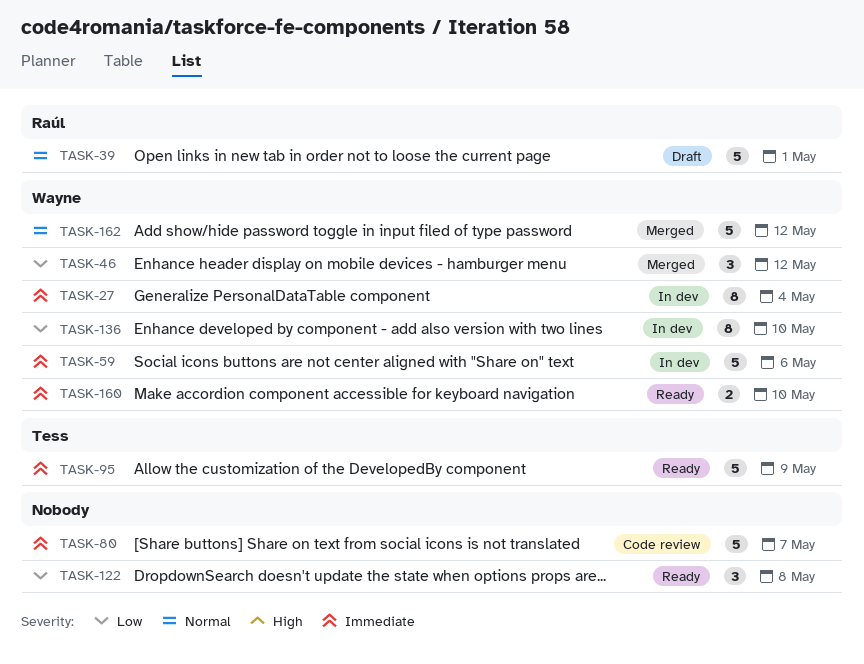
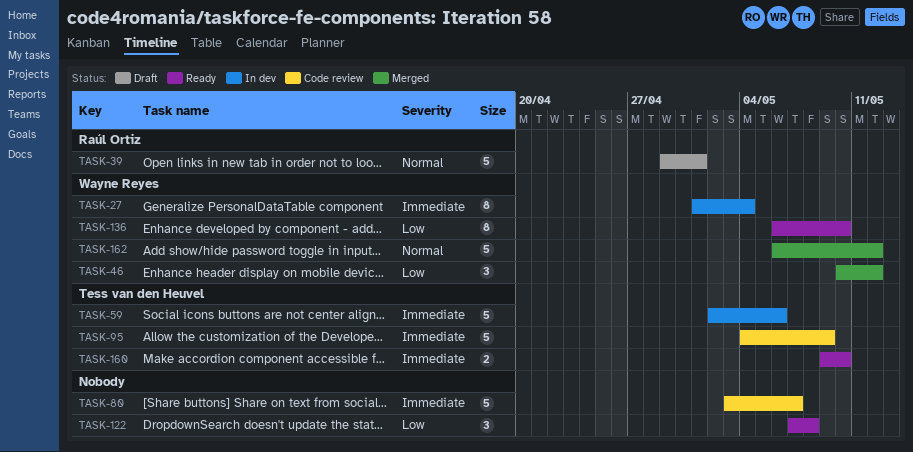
TASK-59, owner: Wayne Reyes -> Tess van den Heuvel
TASK-95, status: Ready -> Code review
TASK-136, status: In dev -> Ready
TASK-160, owner: Wayne Reyes -> Tess van den Heuvel

